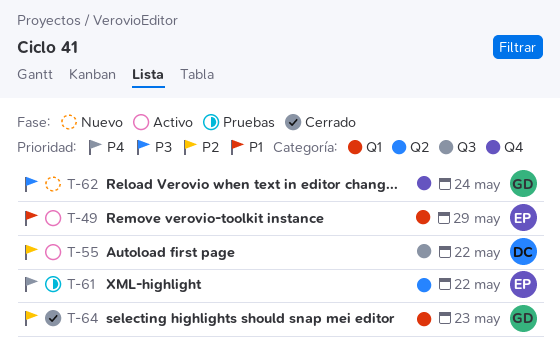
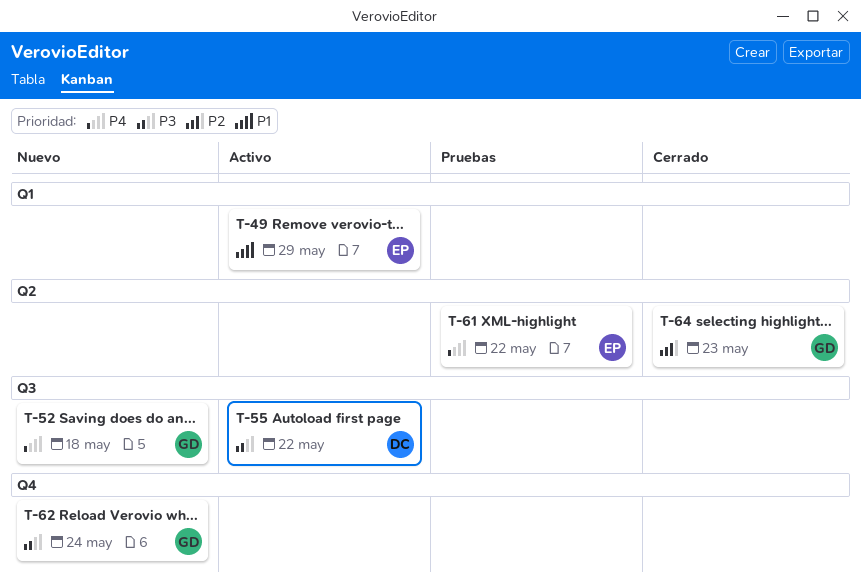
T-52: none -> present
T-55, priority: P2 -> P3
T-64, label: Q1 -> Q2

